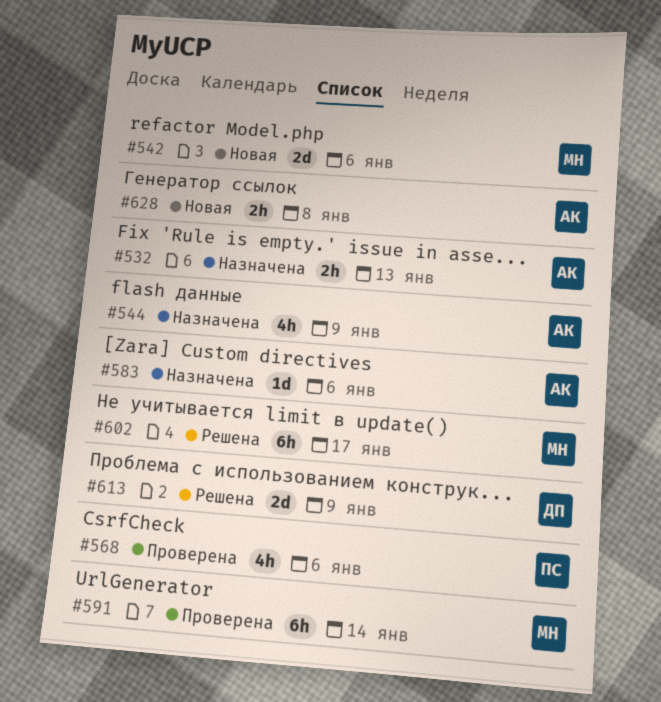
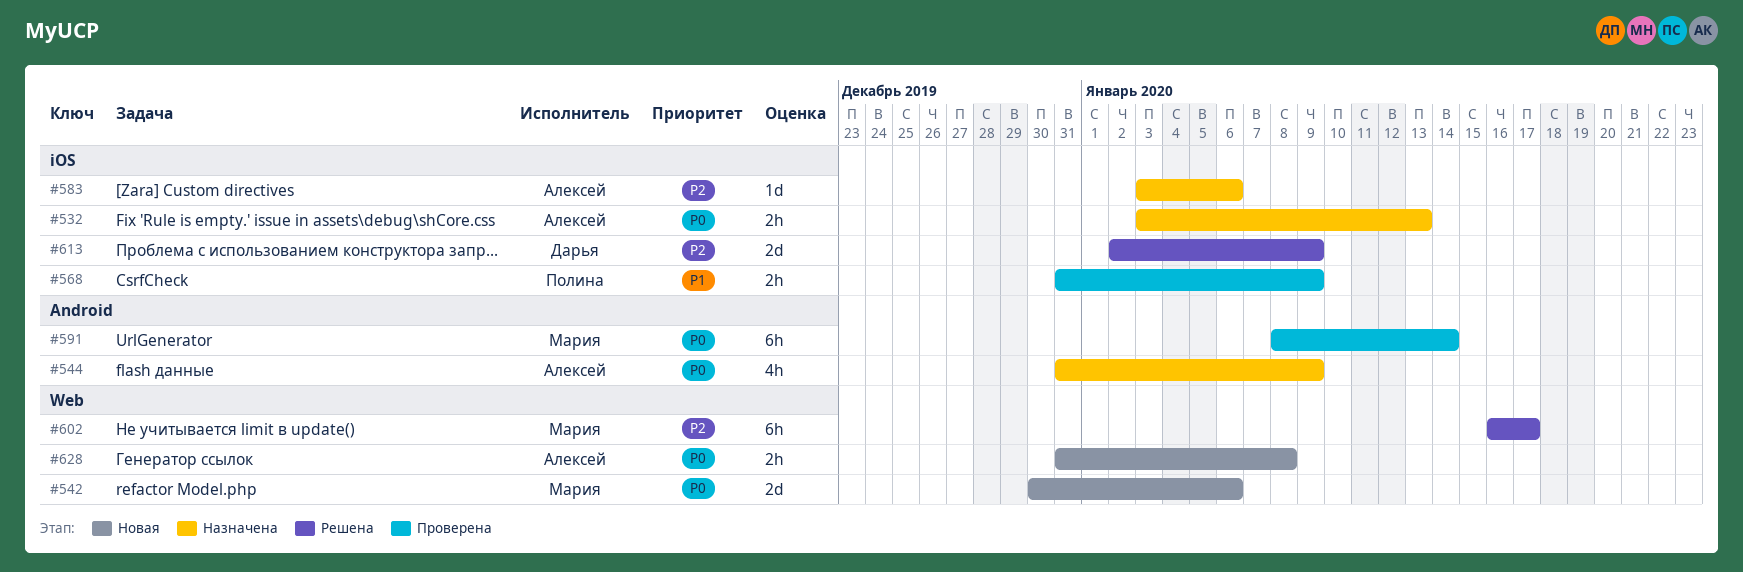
#568, estimate: 4h -> 2h
#568, due: Jan 6 -> Jan 9

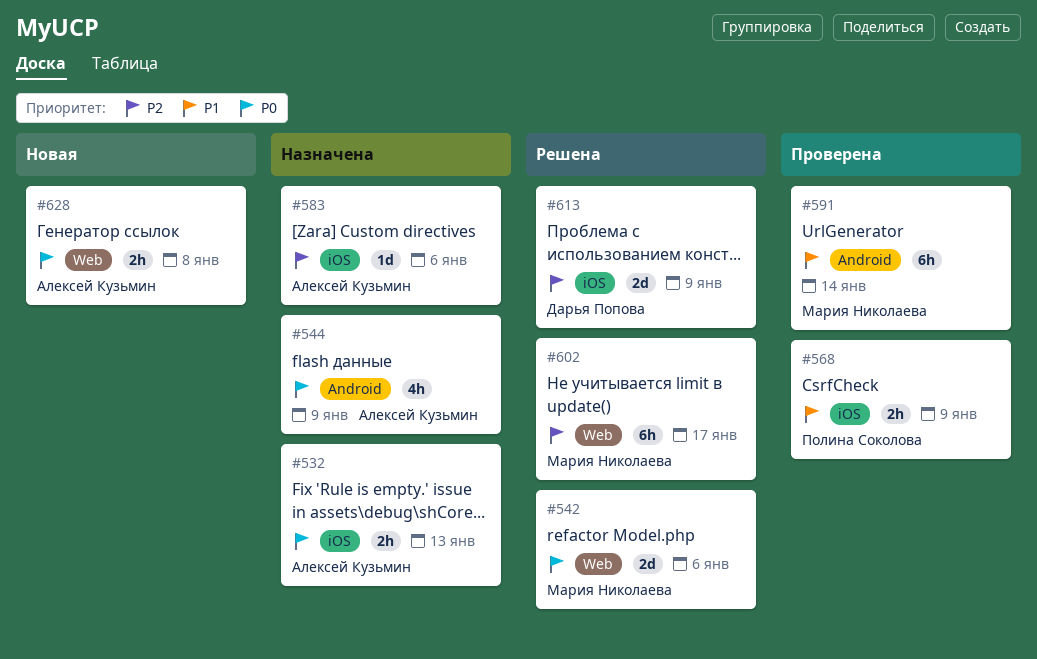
#542, status: Новая -> Решена
#591, priority: P0 -> P1

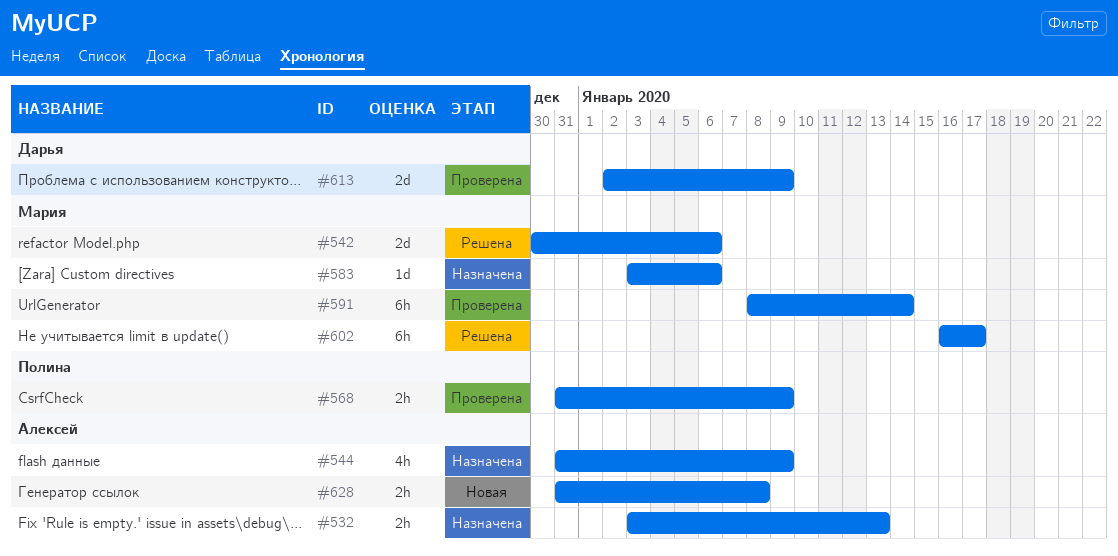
#583, owner: Алексей Кузьмин -> Мария Николаева
#613, status: Решена -> Проверена

